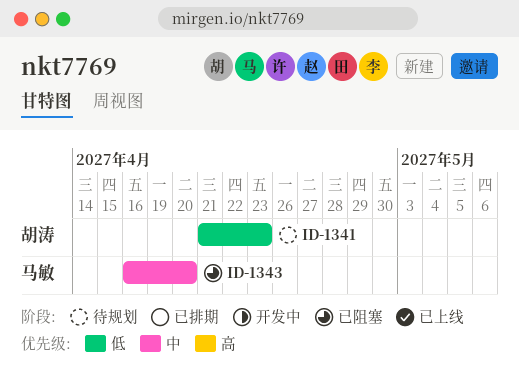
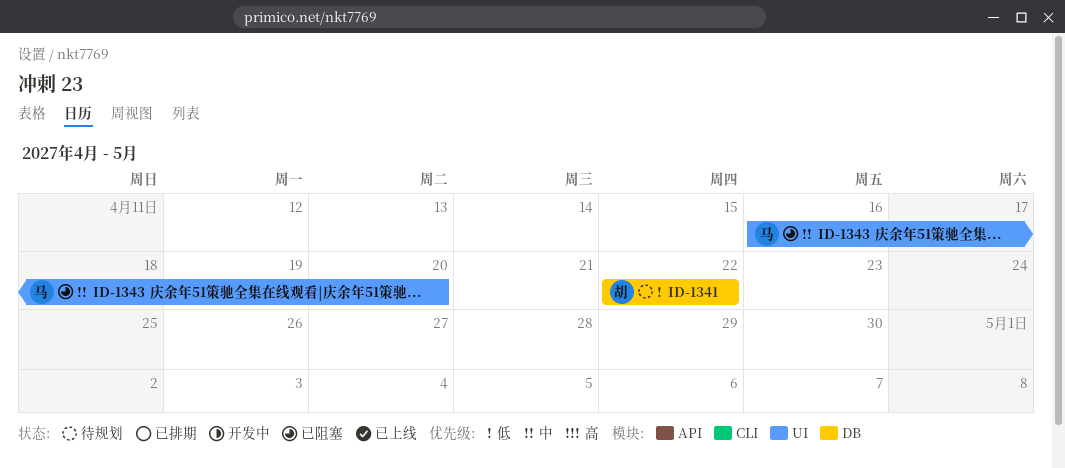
ID-1341, start: Apr 21 -> Apr 22
ID-1341, due: Apr 23 -> Apr 22

